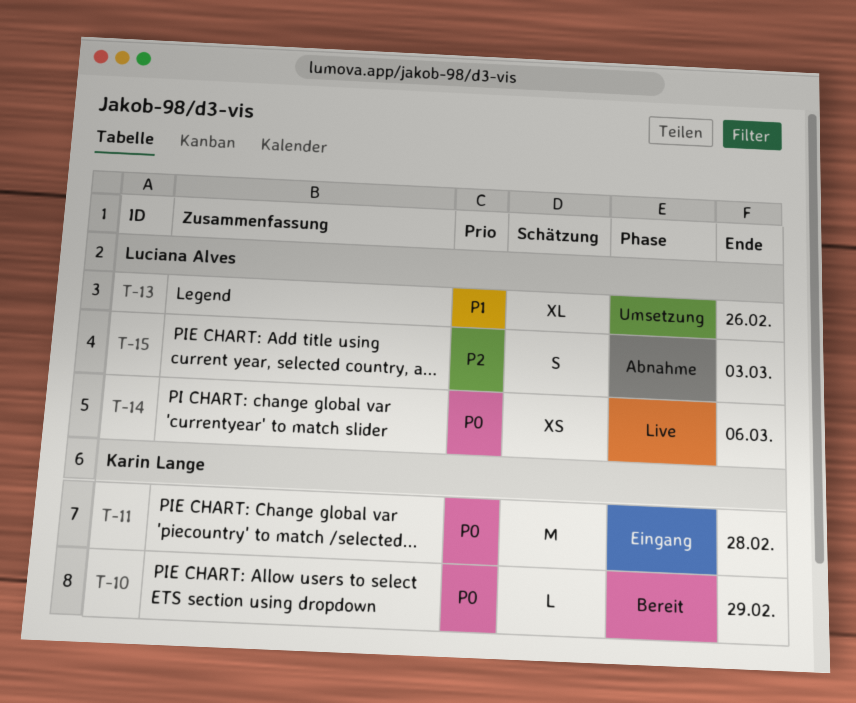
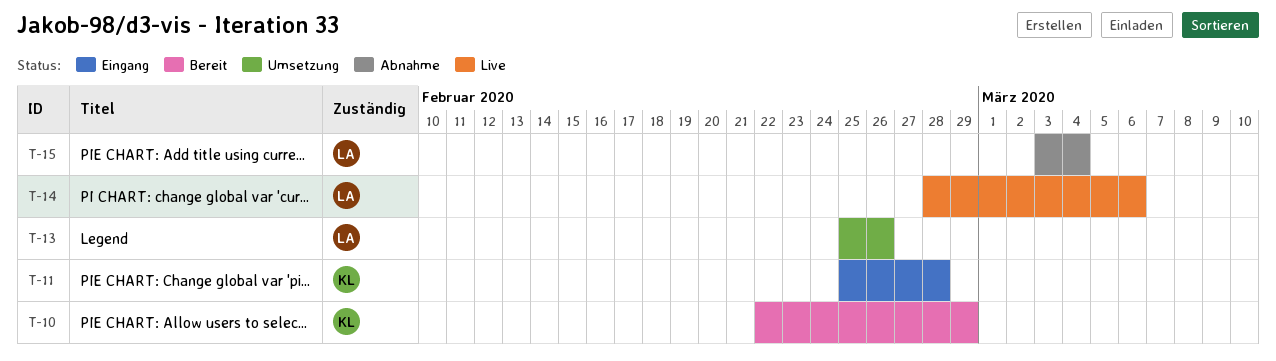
T-15, due: Mar 3 -> Mar 4

